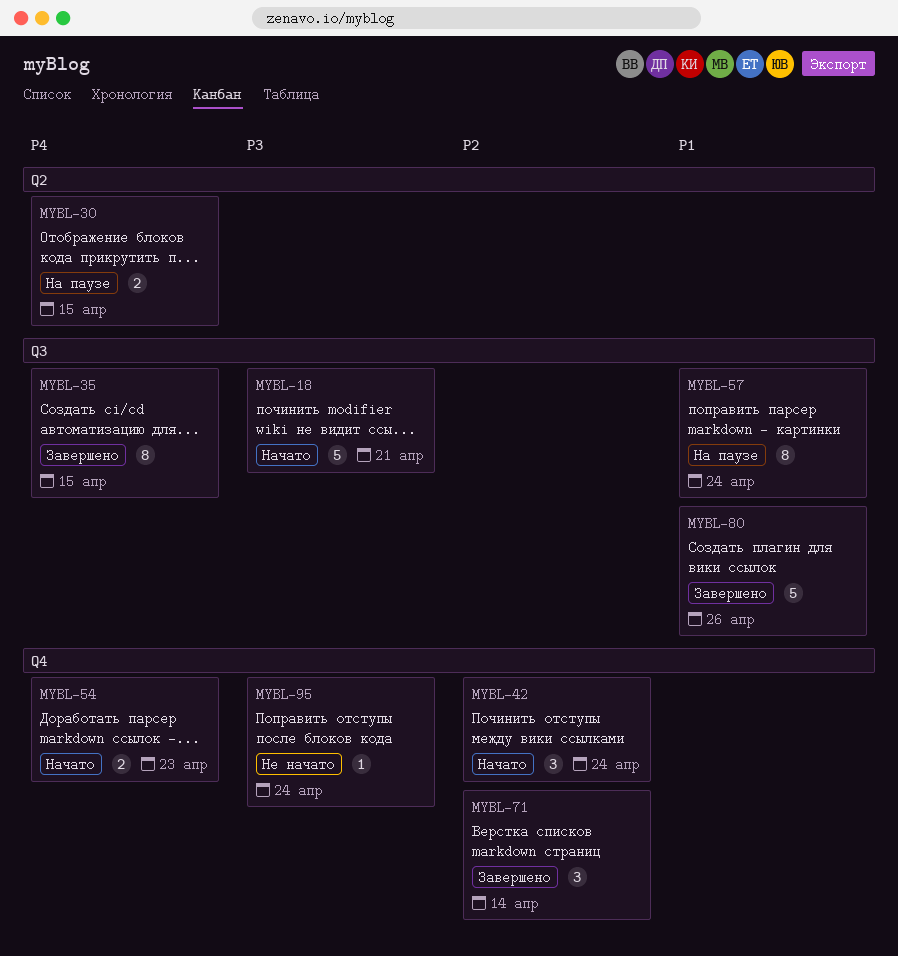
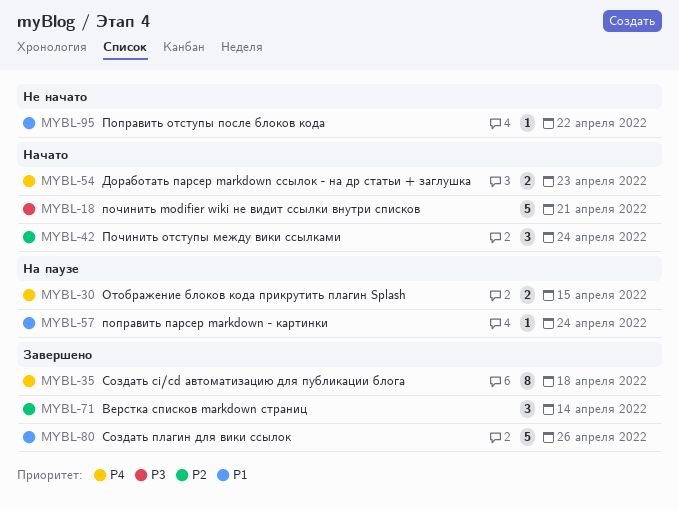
MYBL-35, due: Apr 15 -> Apr 18
MYBL-57, estimate: 8 -> 1
MYBL-95, priority: P3 -> P1
MYBL-95, due: Apr 24 -> Apr 22

